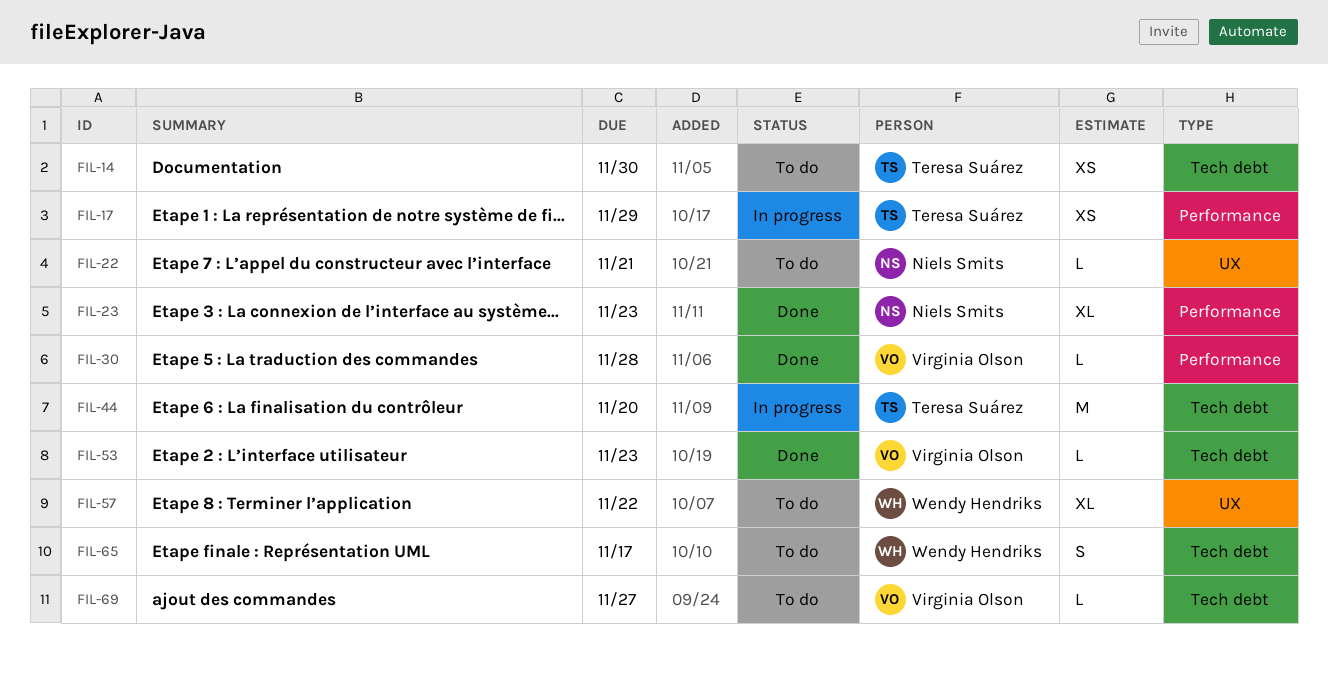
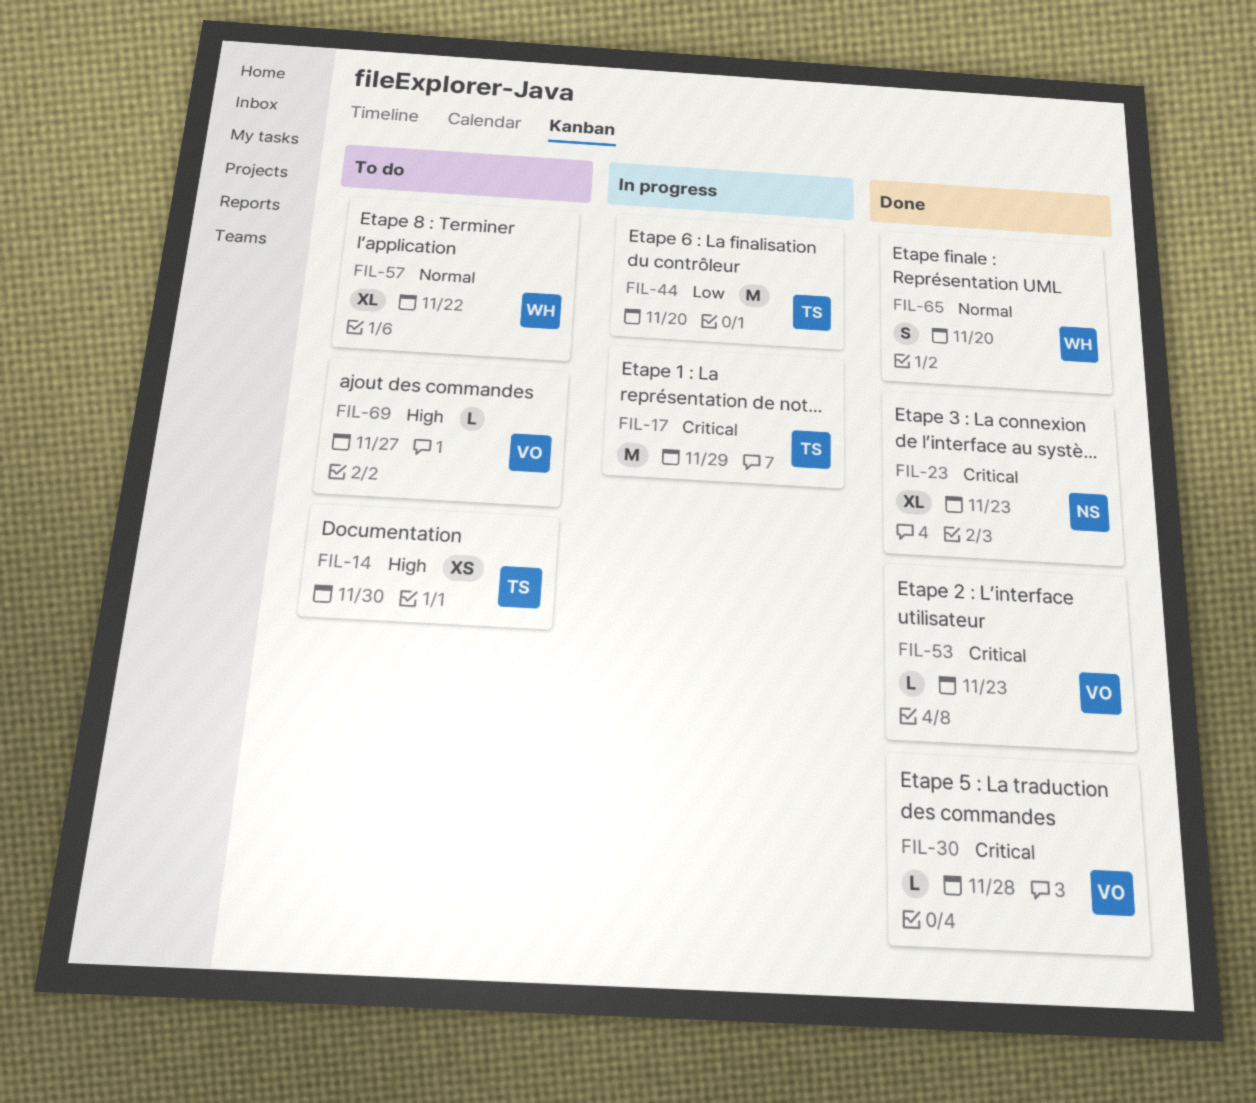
FIL-17, estimate: XS -> M
FIL-22: present -> none
FIL-65, status: To do -> Done
FIL-65, due: Nov 17 -> Nov 20

